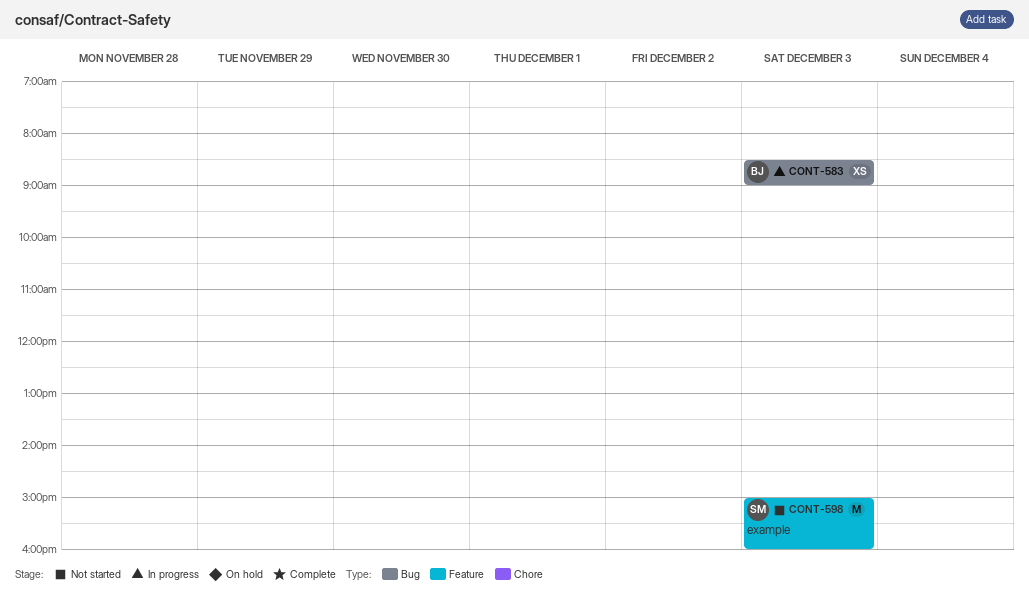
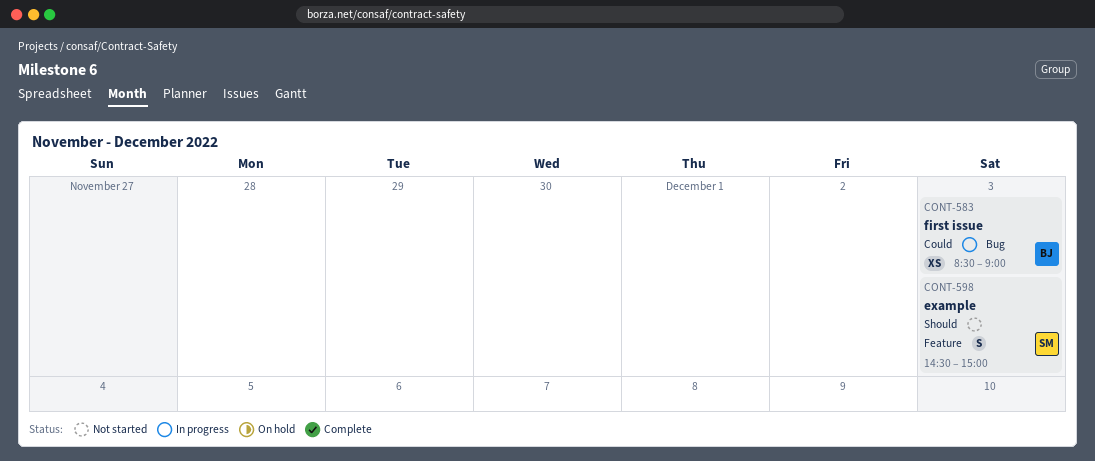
CONT-598, estimate: M -> S
CONT-598, begins: 15:00 -> 14:30
CONT-598, ends: 16:00 -> 15:00

